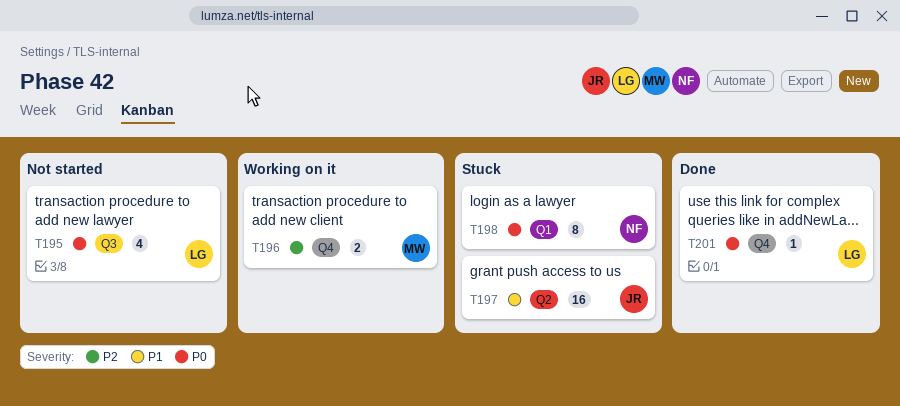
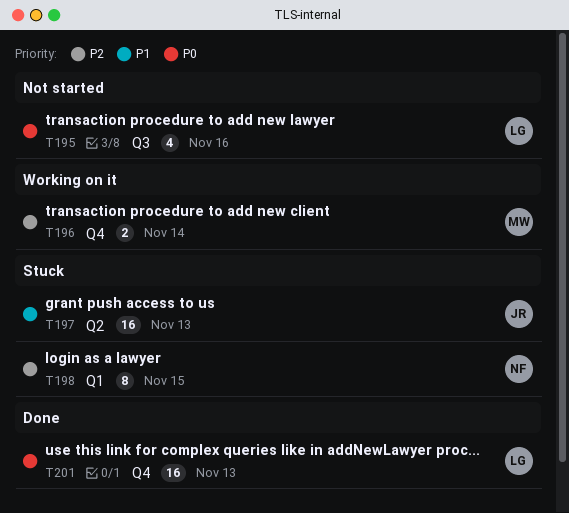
T198, priority: P0 -> P2
T201, estimate: 1 -> 16

